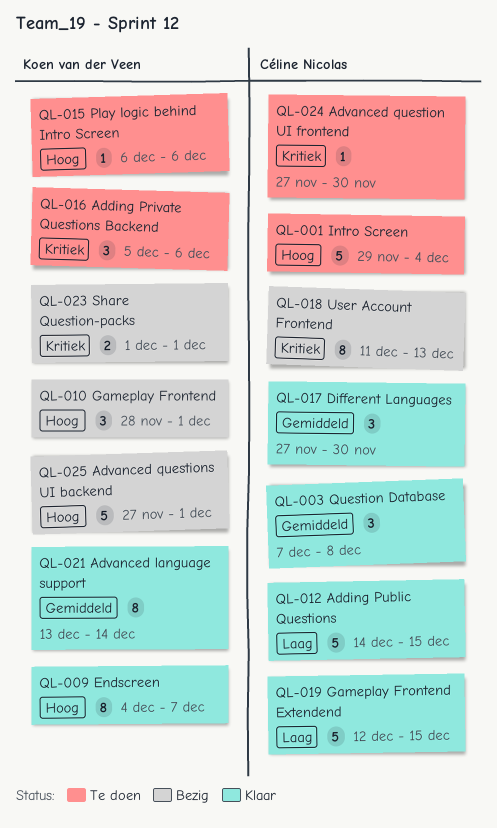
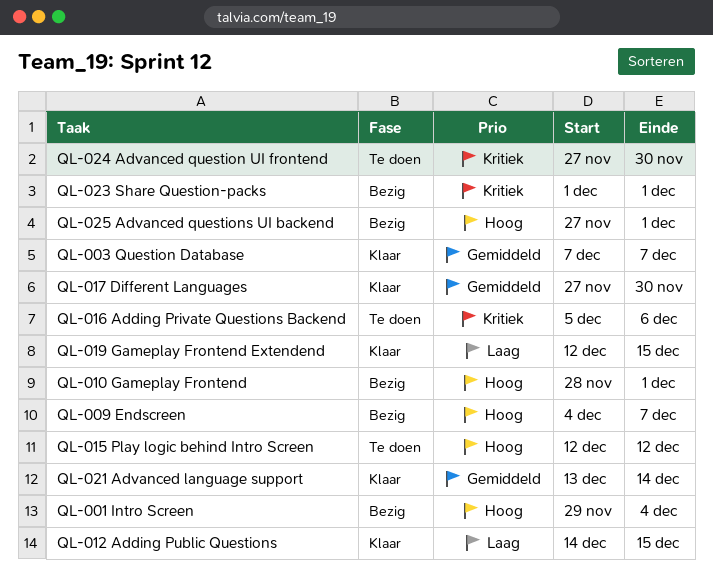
QL-001 Intro Screen, status: Te doen -> Bezig
QL-003 Question Database, due: Dec 8 -> Dec 7
QL-009 Endscreen, status: Klaar -> Bezig
QL-015 Play logic behind Intro Screen, start: Dec 6 -> Dec 12
QL-015 Play logic behind Intro Screen, due: Dec 6 -> Dec 12
QL-018 User Account Frontend: present -> none

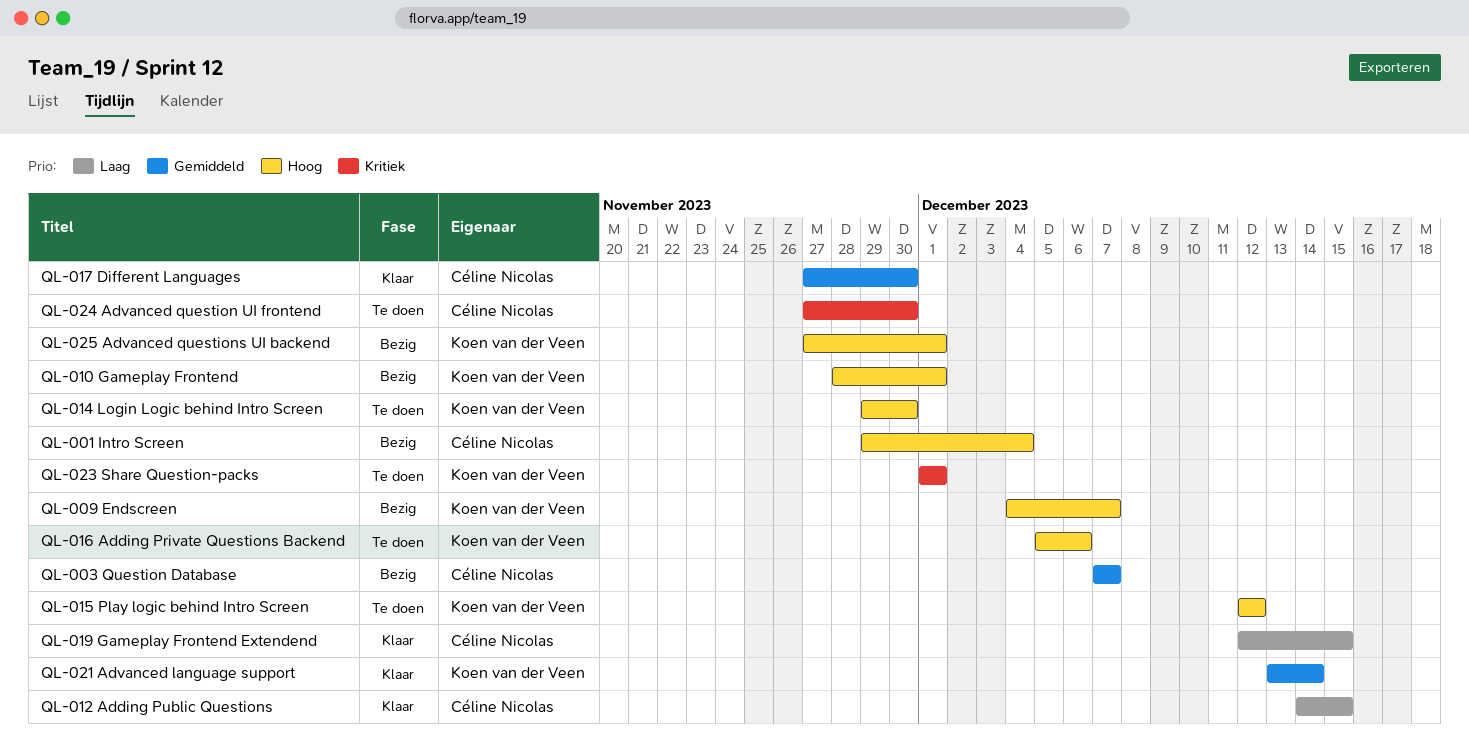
QL-003 Question Database, status: Klaar -> Bezig
QL-014 Login Logic behind Intro Screen: none -> present
QL-016 Adding Private Questions Backend, priority: Kritiek -> Hoog
QL-023 Share Question-packs, status: Bezig -> Te doen

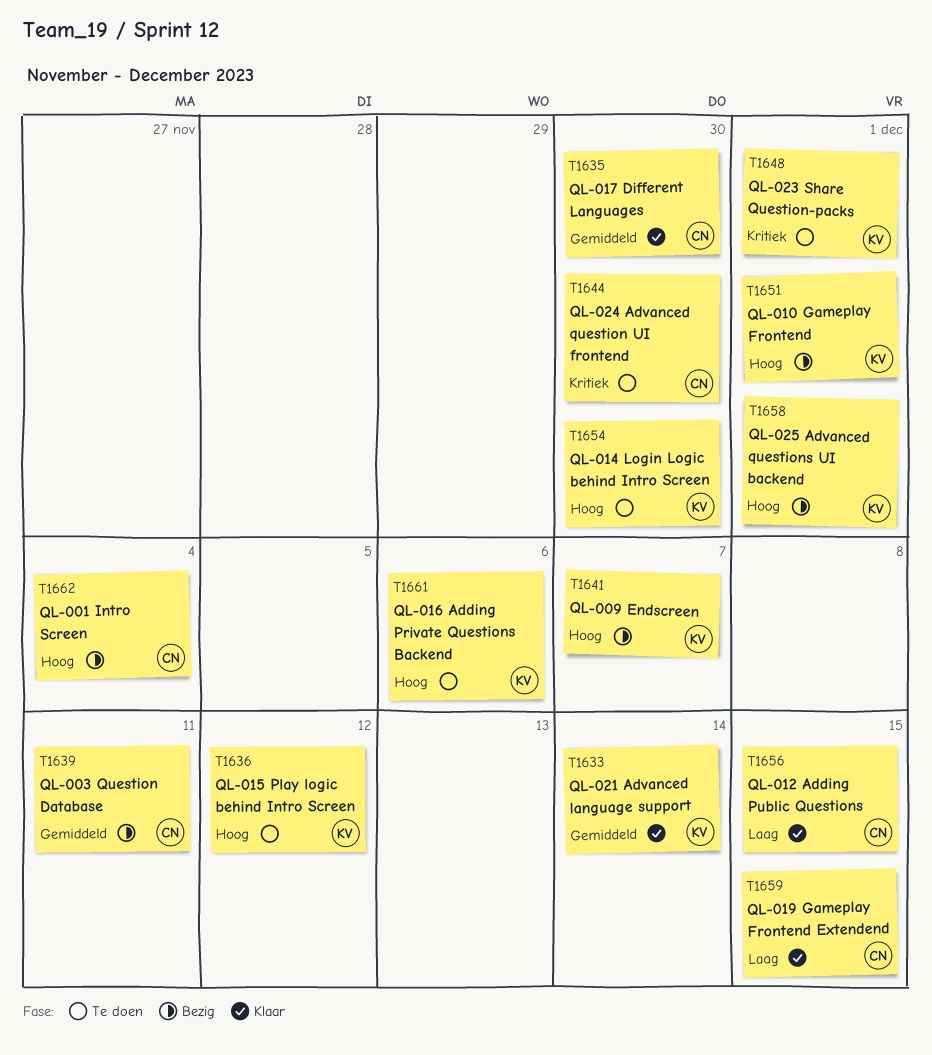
QL-003 Question Database, due: Dec 7 -> Dec 11

